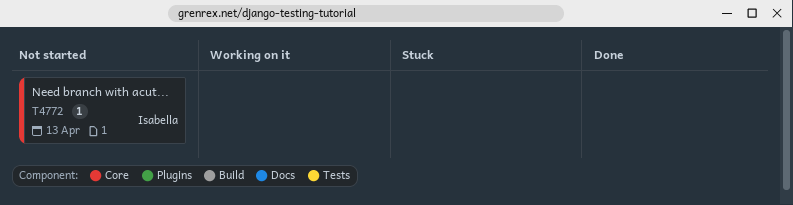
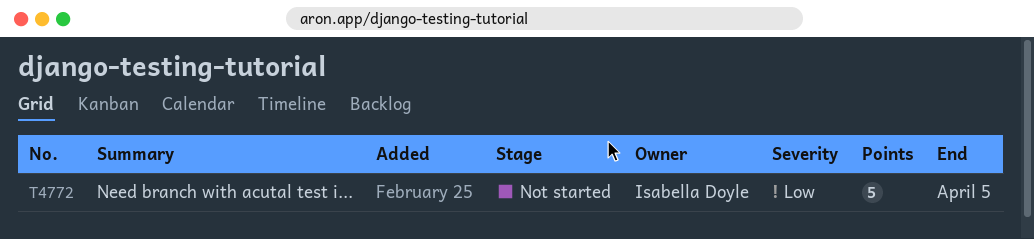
T4772, estimate: 1 -> 5
T4772, due: Apr 13 -> Apr 5

